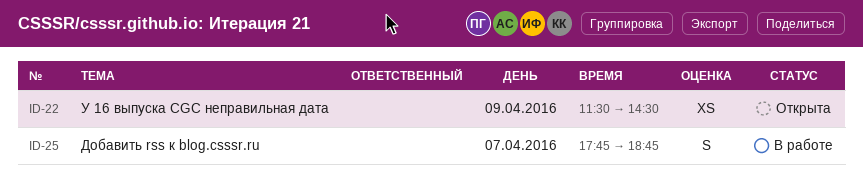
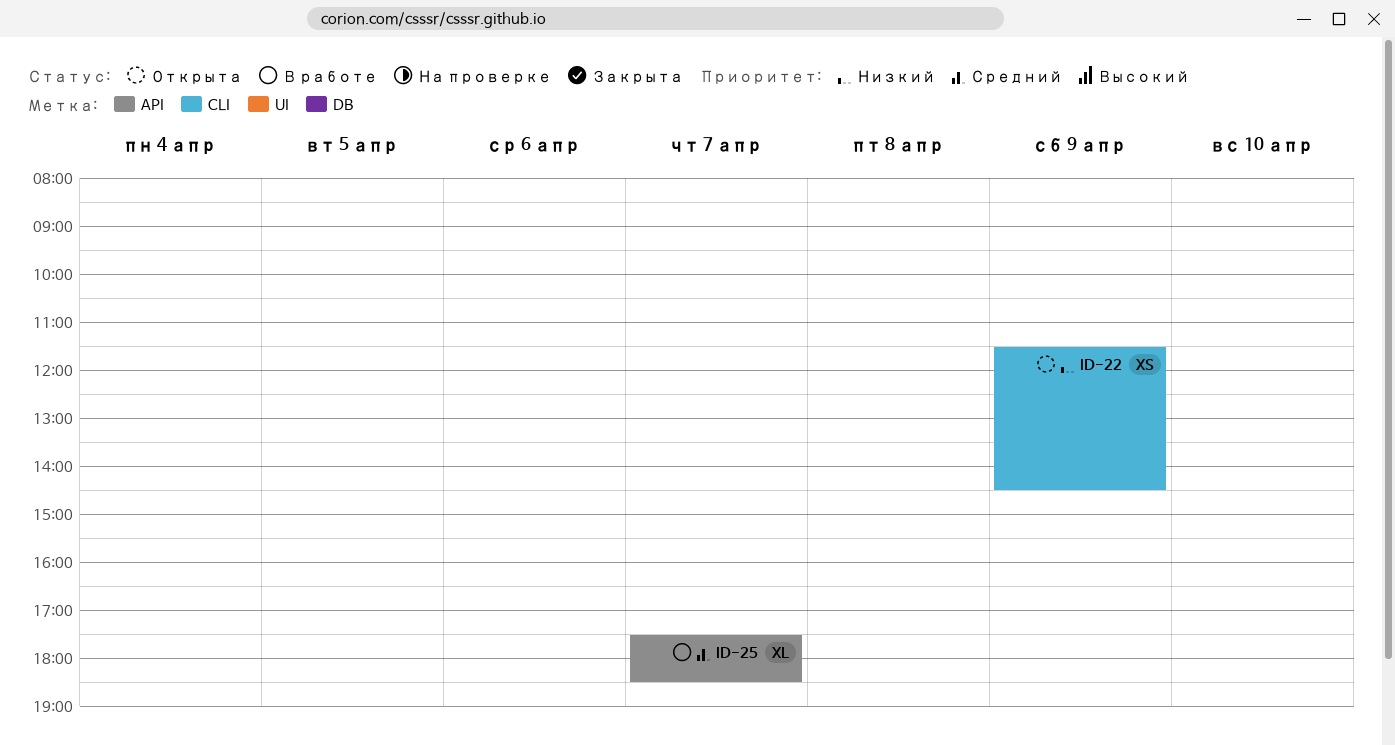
ID-25, estimate: S -> XL
ID-25, begins: 17:45 -> 17:30
ID-25, ends: 18:45 -> 18:30

